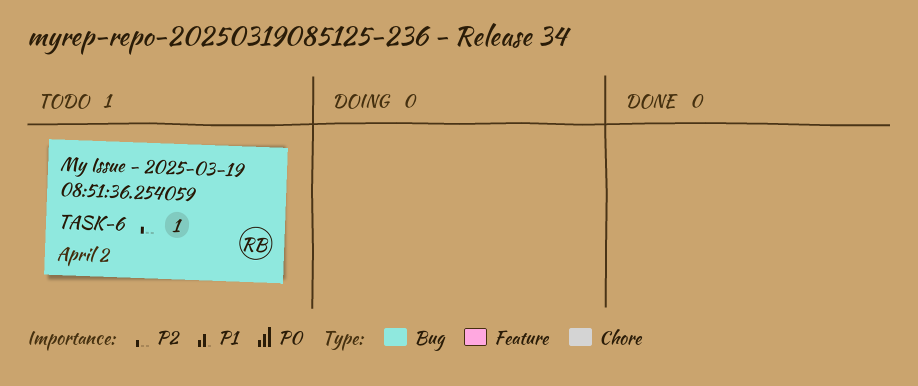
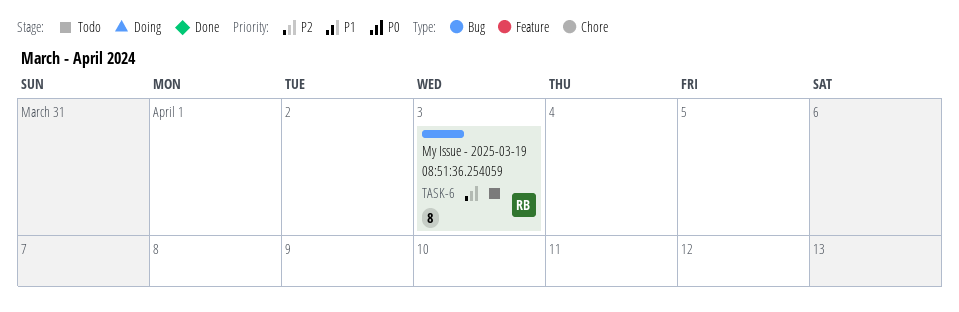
TASK-6, estimate: 1 -> 8
TASK-6, due: Apr 2 -> Apr 3

